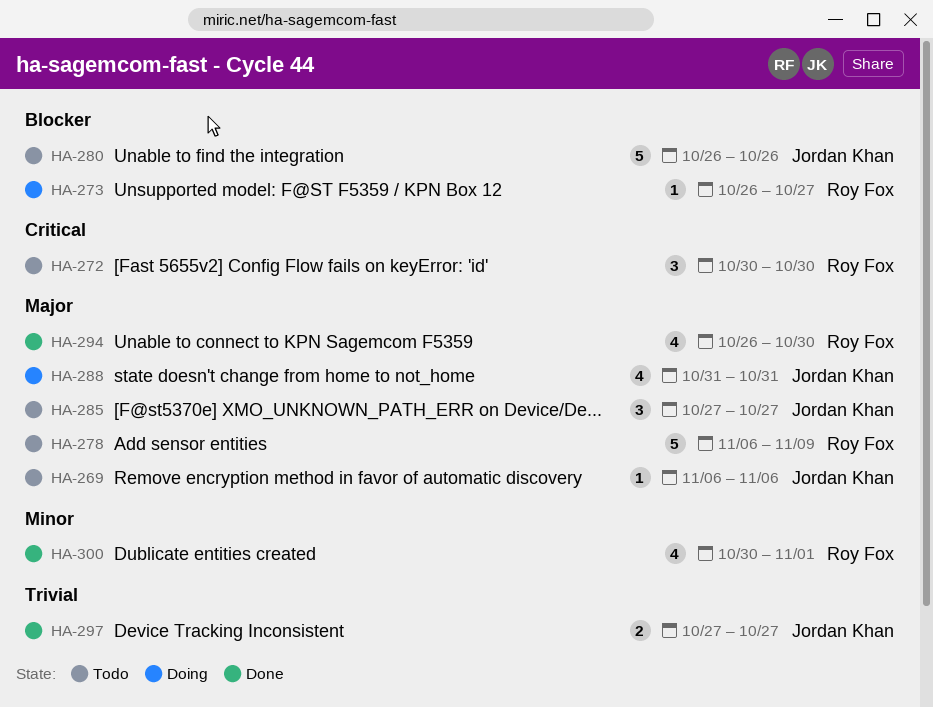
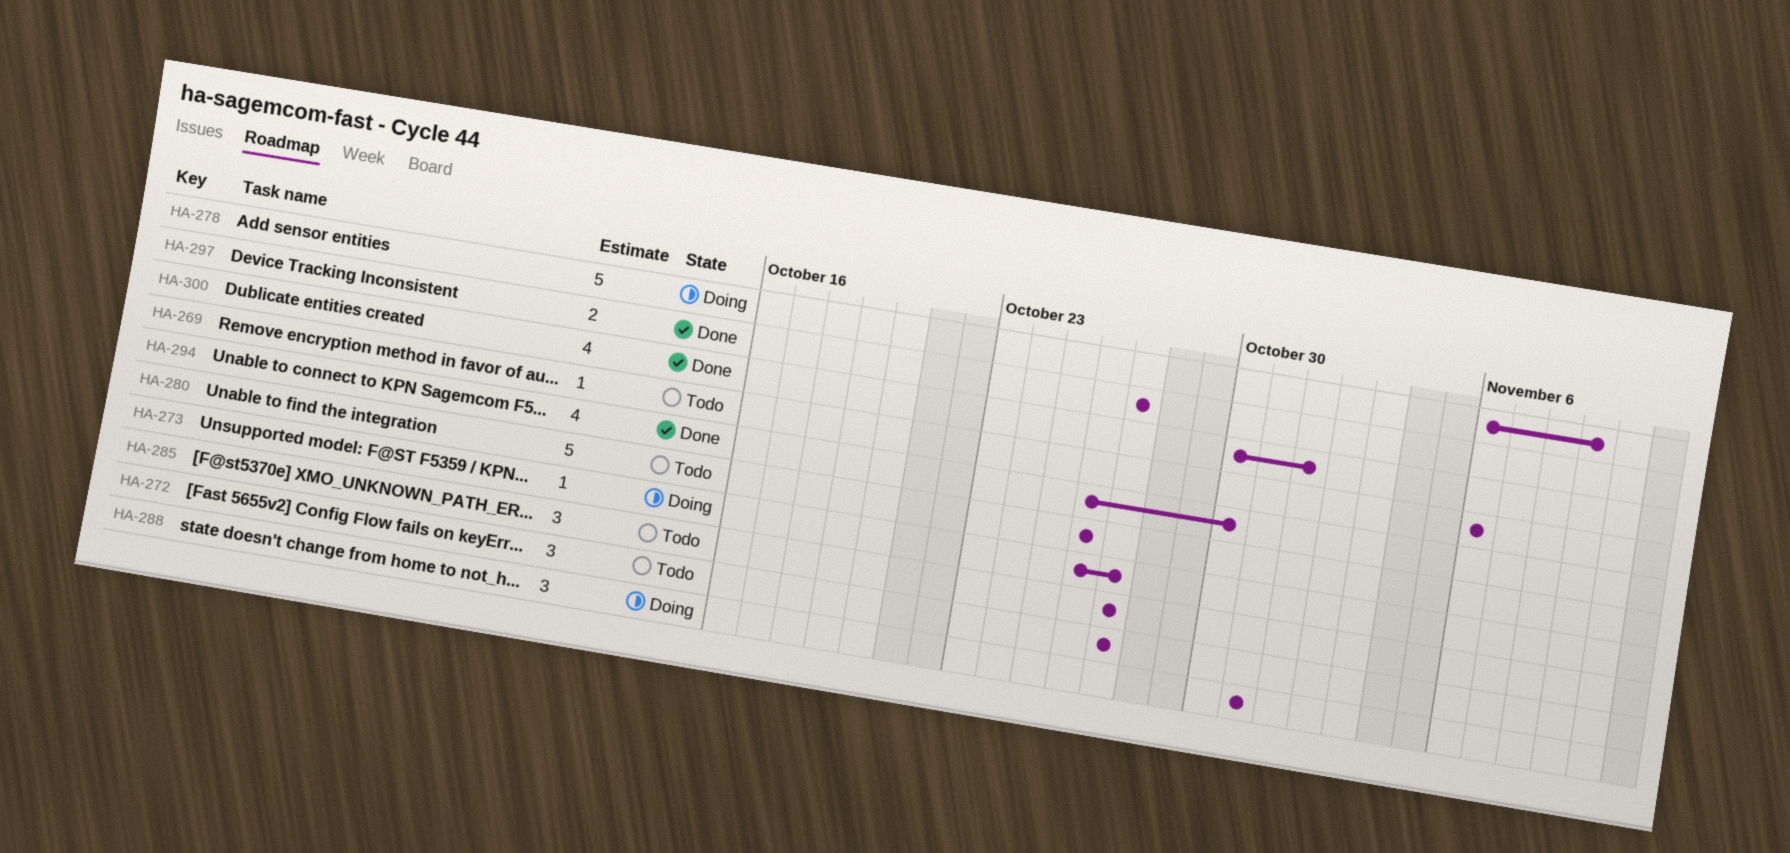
HA-272, start: Oct 30 -> Oct 27
HA-272, due: Oct 30 -> Oct 27
HA-278, status: Todo -> Doing
HA-288, estimate: 4 -> 3

